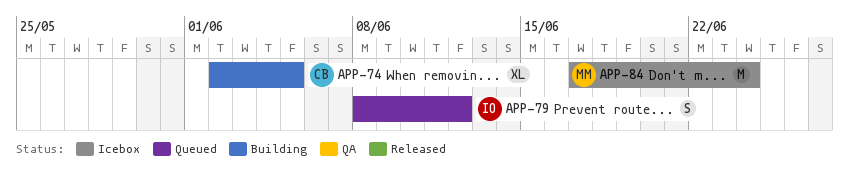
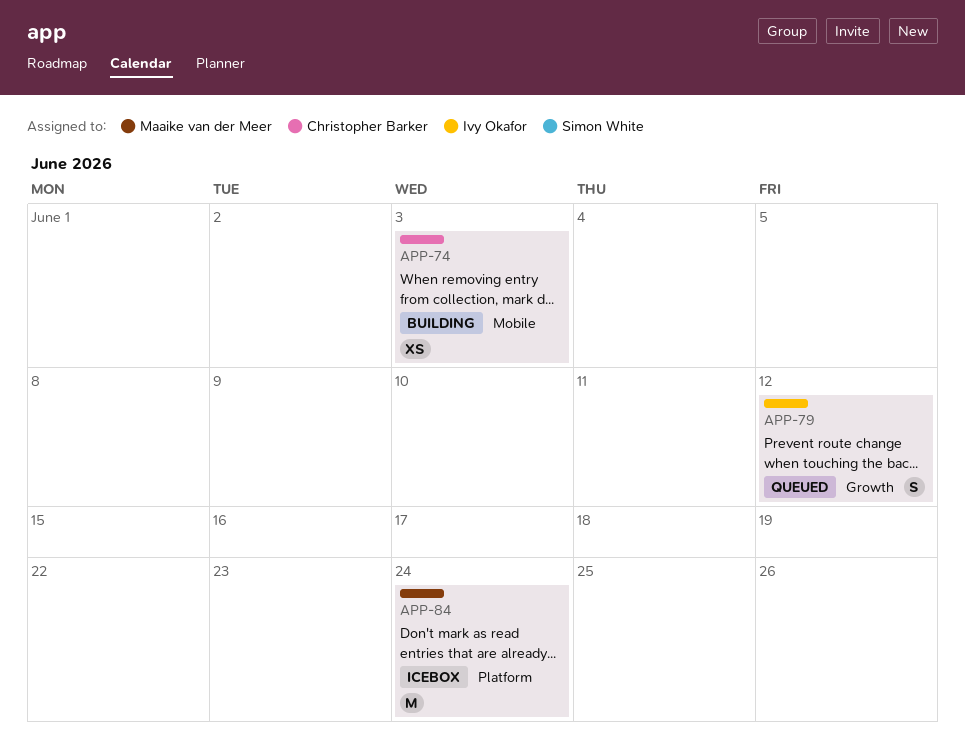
APP-74, estimate: XL -> XS
APP-74, due: Jun 5 -> Jun 3

